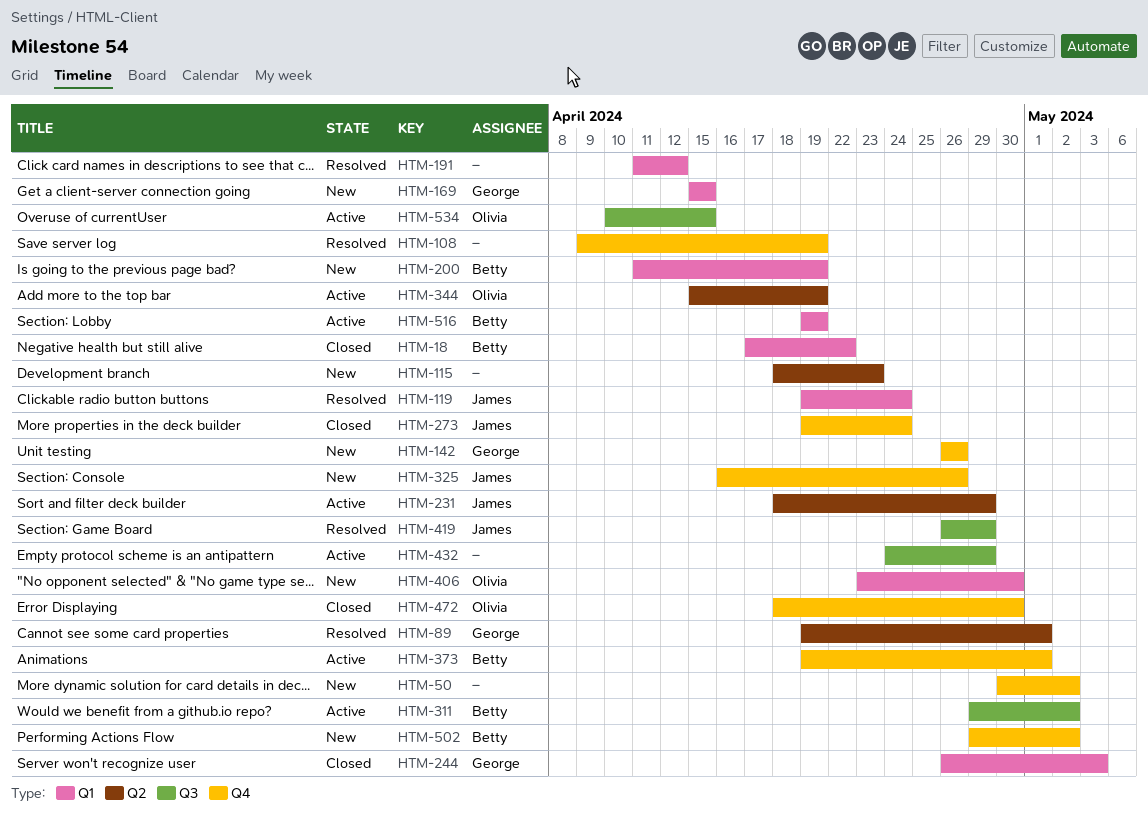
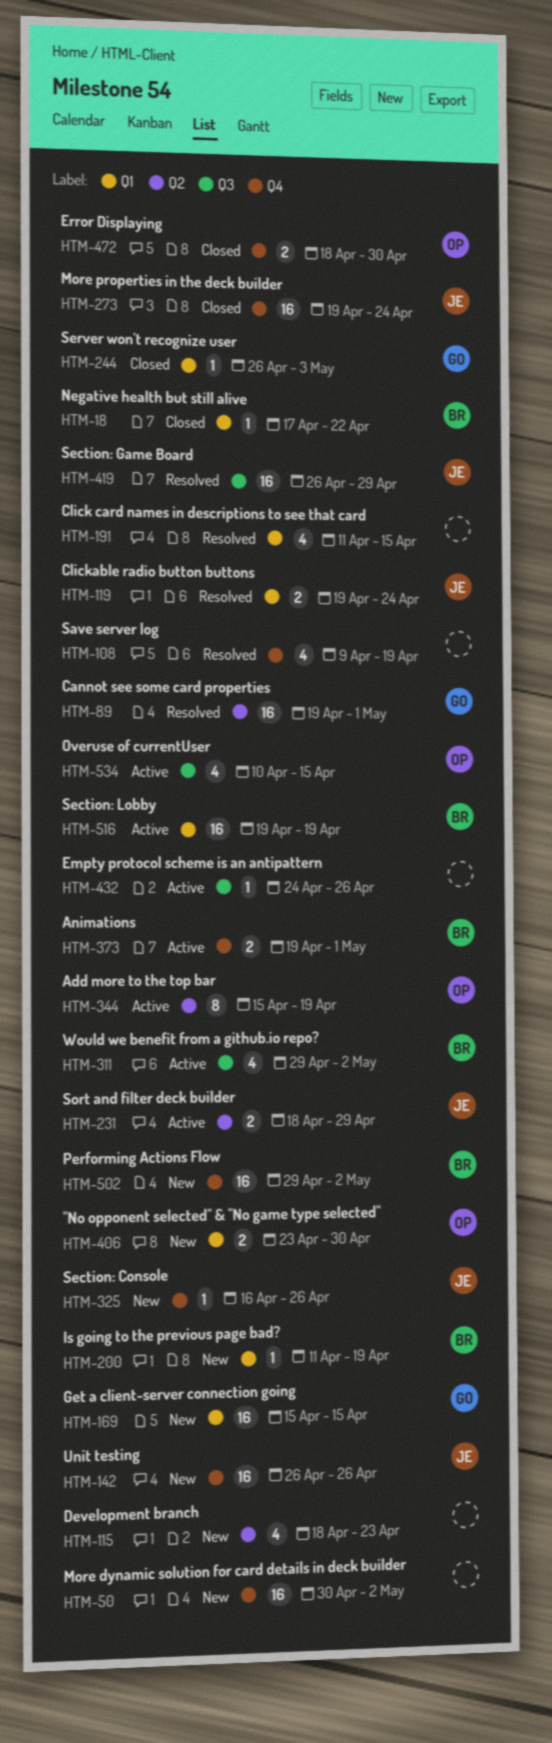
HTM-142, owner: George -> James
HTM-191, due: Apr 12 -> Apr 15
HTM-432, due: Apr 29 -> Apr 26

